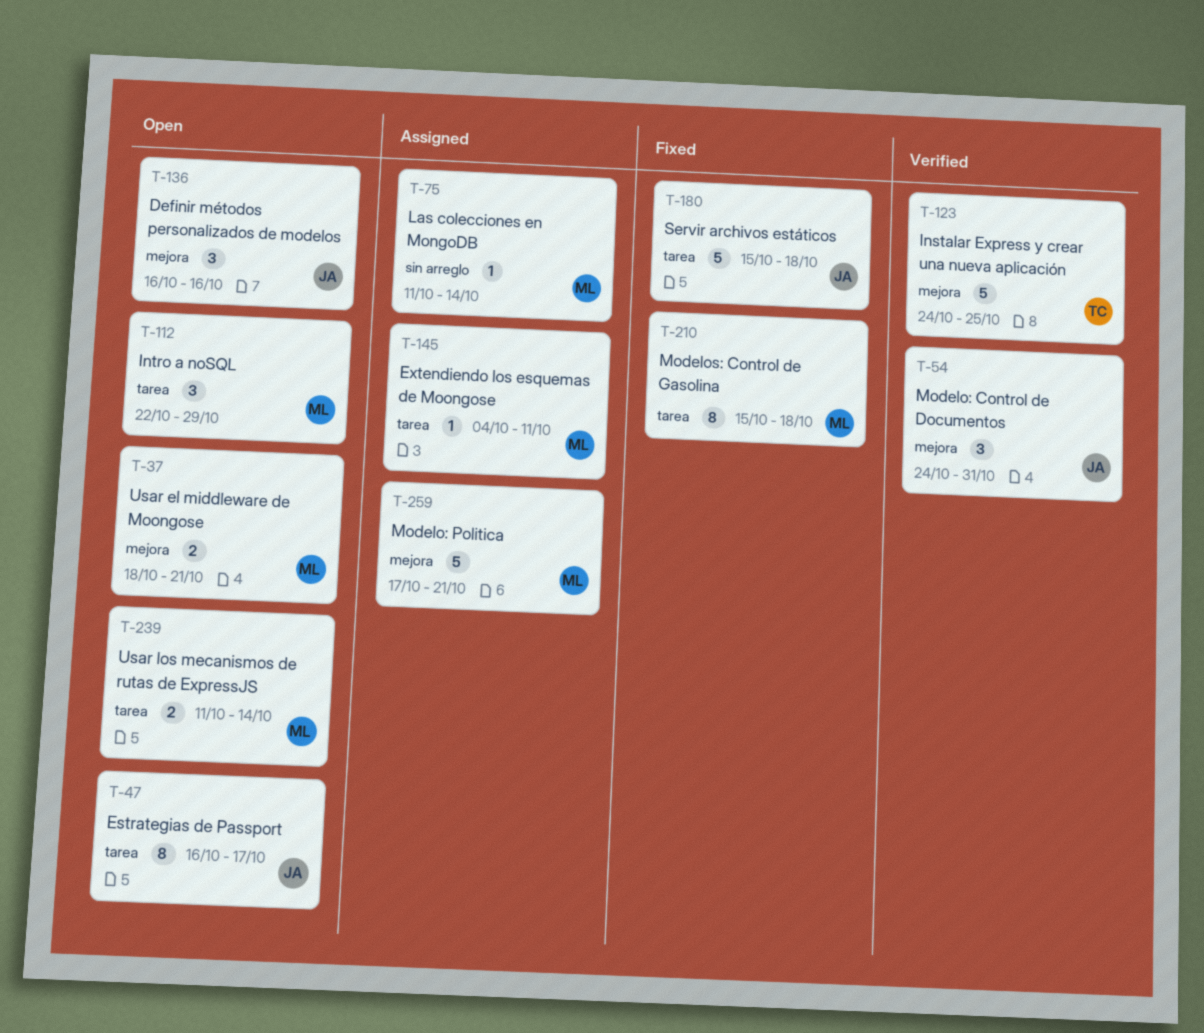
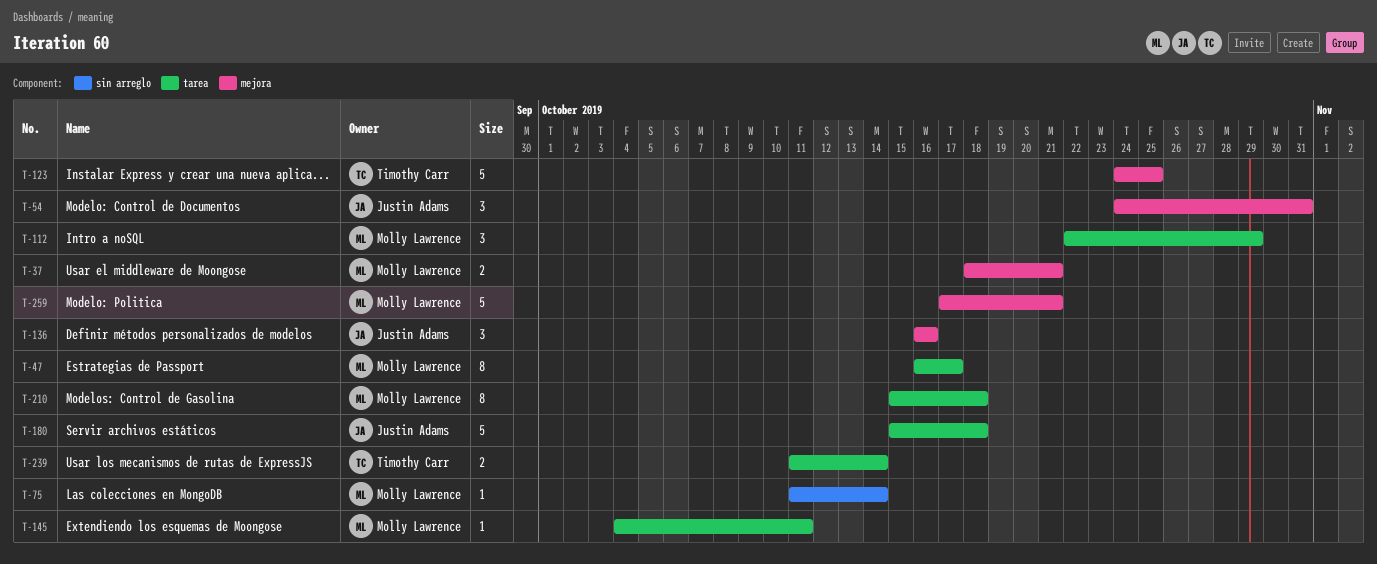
T-47, owner: Justin Adams -> Molly Lawrence
T-239, owner: Molly Lawrence -> Timothy Carr

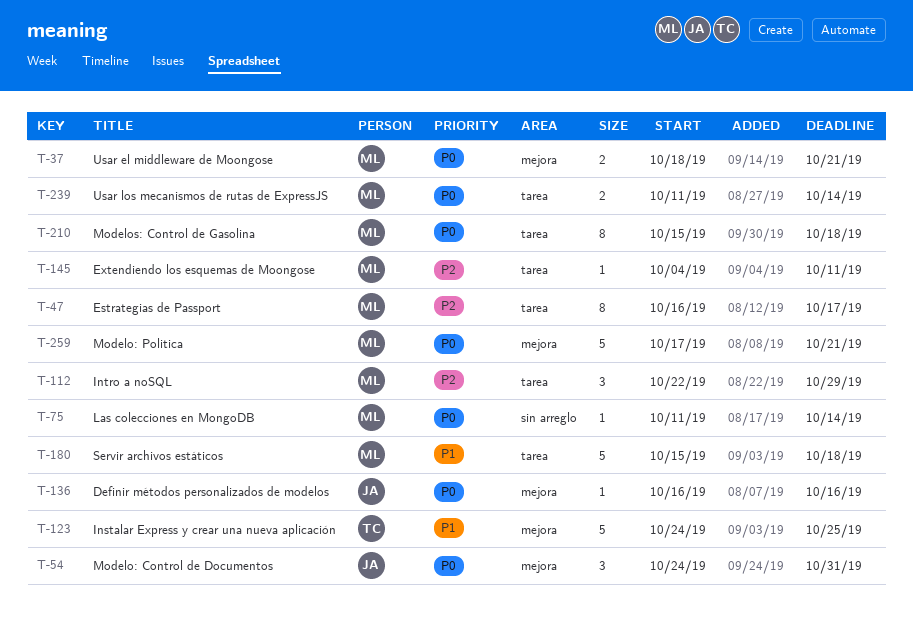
T-136, estimate: 3 -> 1
T-180, owner: Justin Adams -> Molly Lawrence
T-239, owner: Timothy Carr -> Molly Lawrence

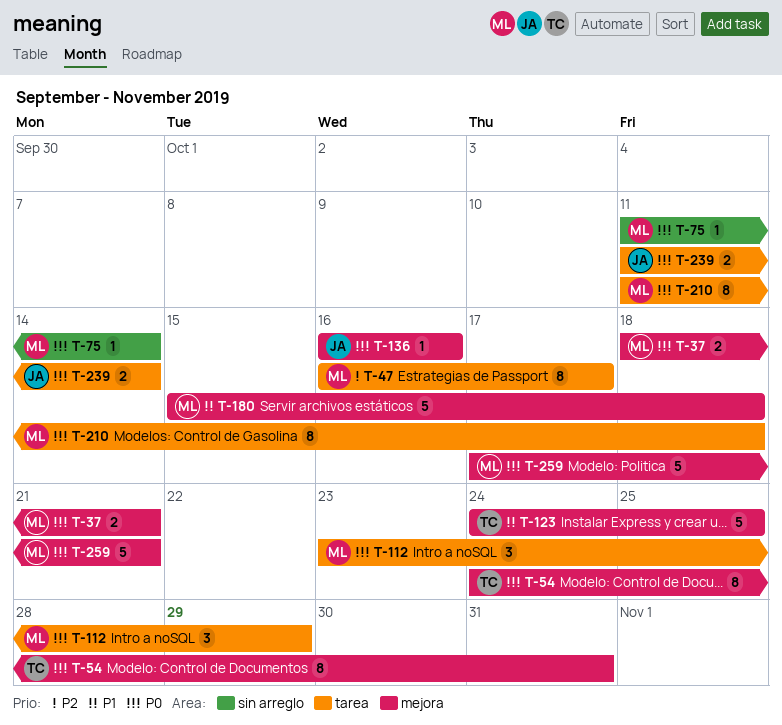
T-54, owner: JA -> TC
T-54, estimate: 3 -> 8
T-112, priority: P2 -> P0
T-112, start: Oct 22 -> Oct 23
T-145: present -> none
T-180, label: tarea -> mejora
T-210, start: Oct 15 -> Oct 11
T-239, owner: ML -> JA

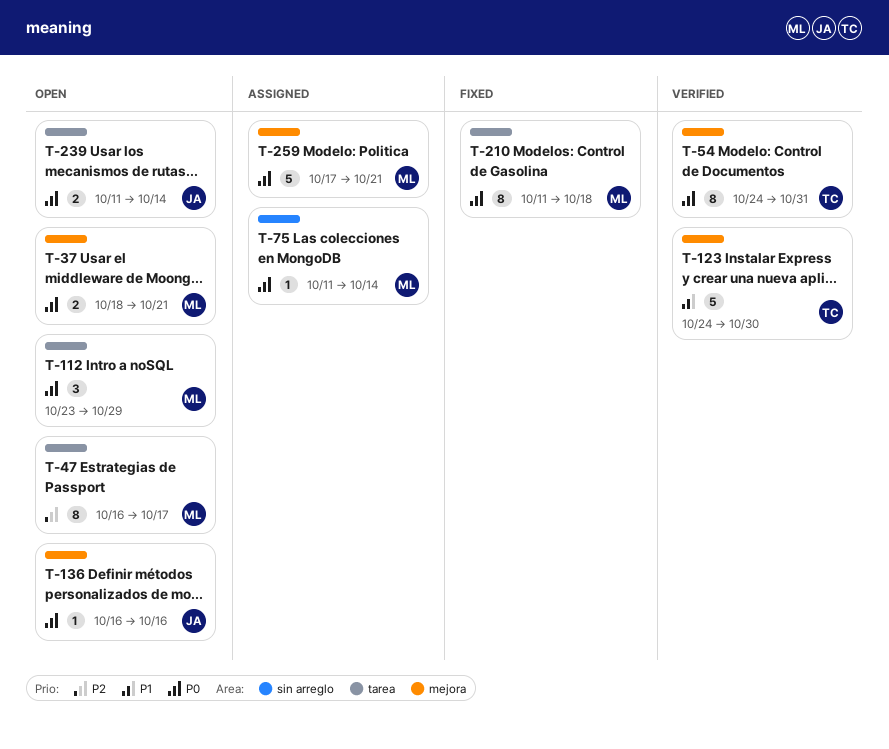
T-123, due: Oct 25 -> Oct 30
T-180: present -> none

